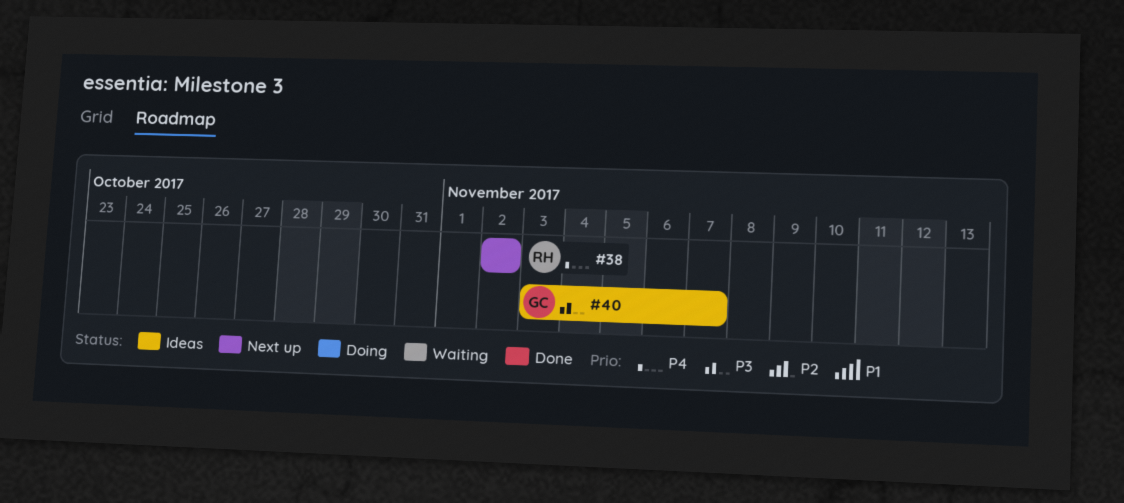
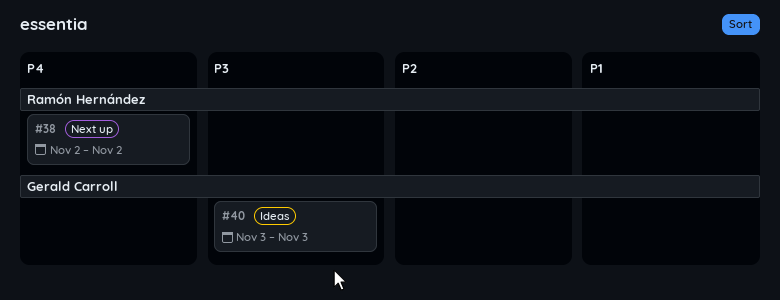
#40, due: Nov 7 -> Nov 3

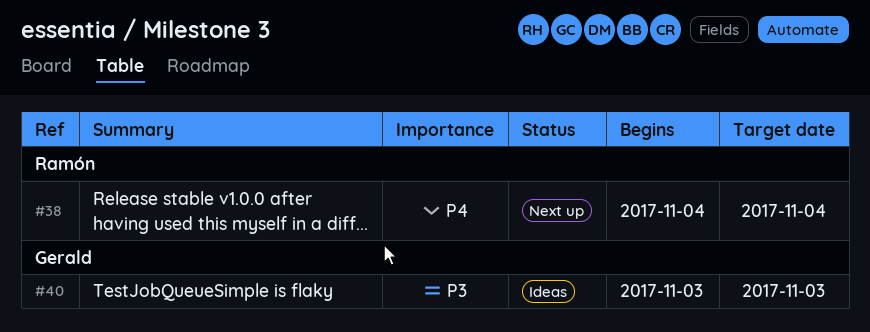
#38, start: Nov 2 -> Nov 4
#38, due: Nov 2 -> Nov 4

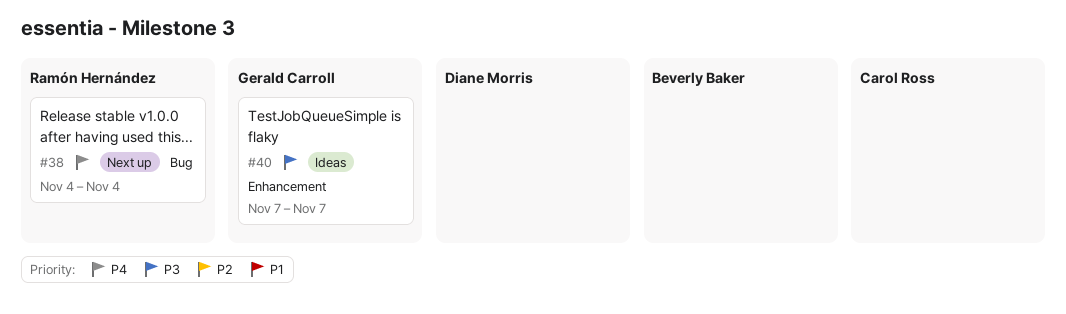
#40, start: Nov 3 -> Nov 7
#40, due: Nov 3 -> Nov 7

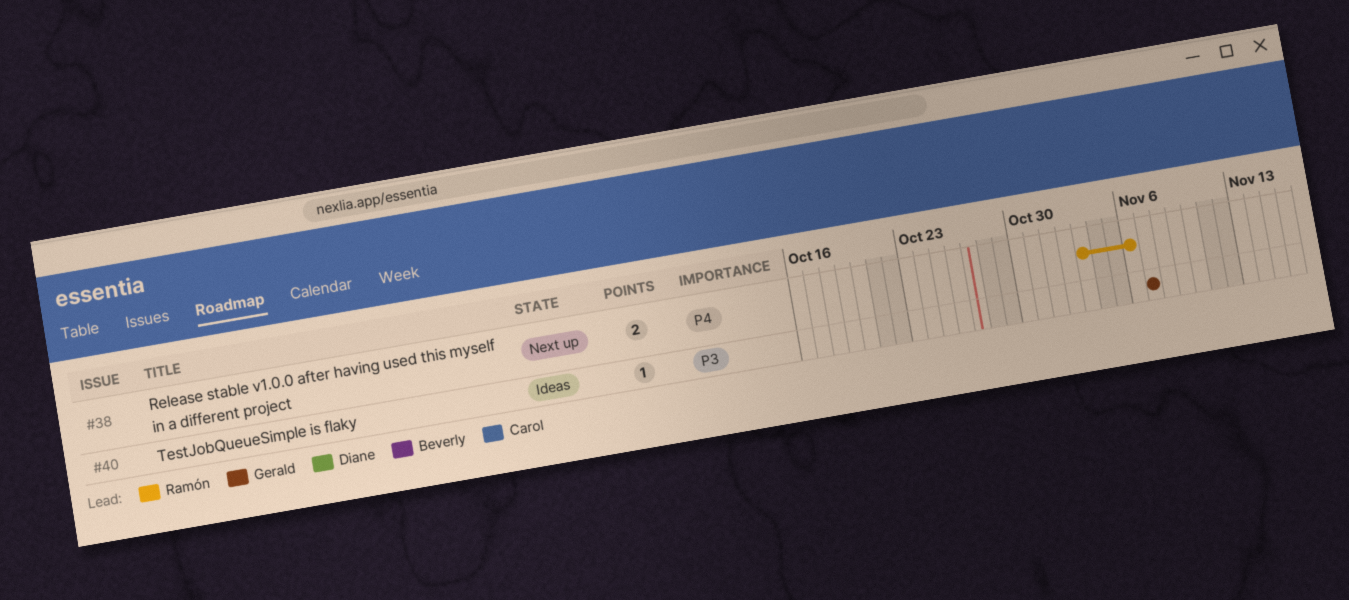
#38, start: Nov 4 -> Nov 3
#38, due: Nov 4 -> Nov 6

